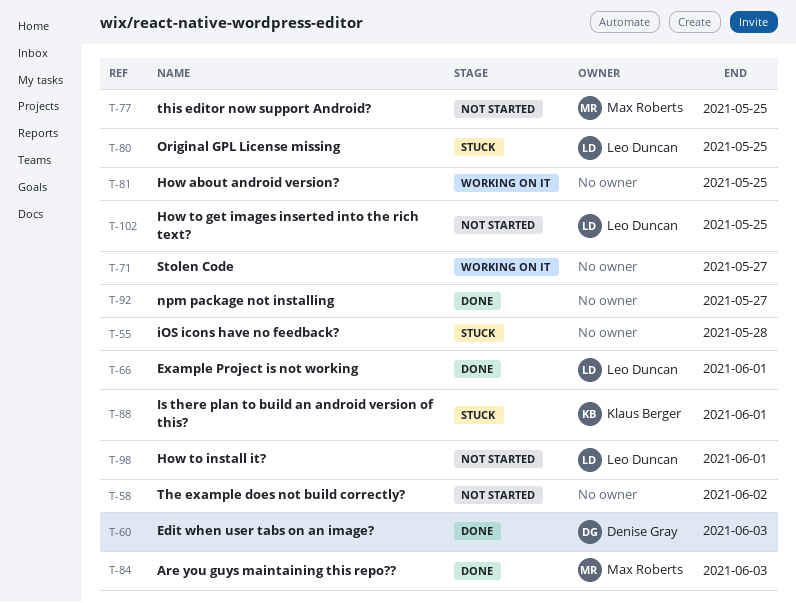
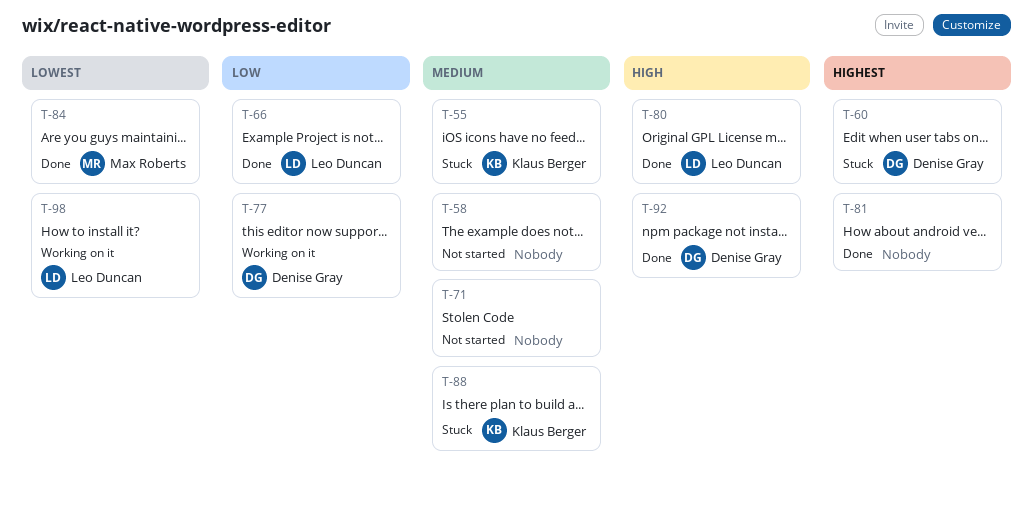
T-55, owner: none -> Klaus Berger
T-60, status: Done -> Stuck
T-71, status: Working on it -> Not started
T-77, status: Not started -> Working on it
T-77, owner: Max Roberts -> Denise Gray
T-80, status: Stuck -> Done
T-81, status: Working on it -> Done
T-92, owner: none -> Denise Gray
T-98, status: Not started -> Working on it
T-102: present -> none

